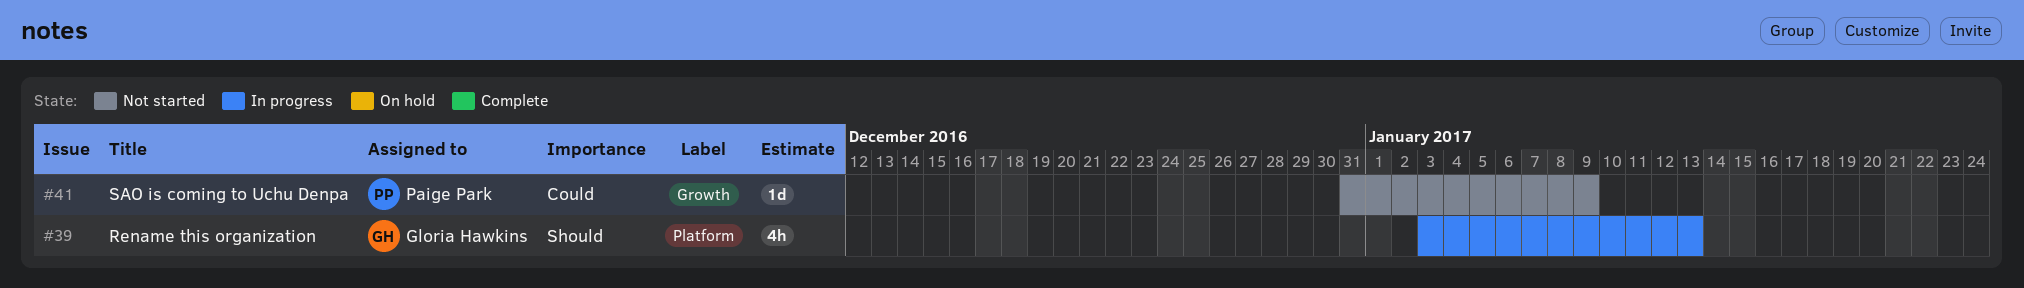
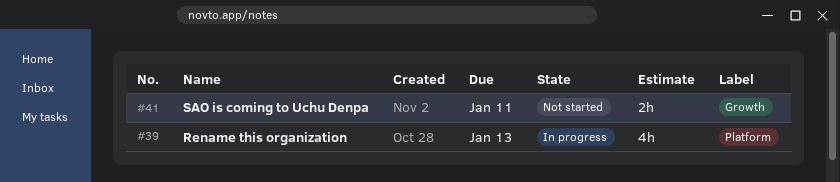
#41, estimate: 1d -> 2h
#41, due: Jan 9 -> Jan 11

